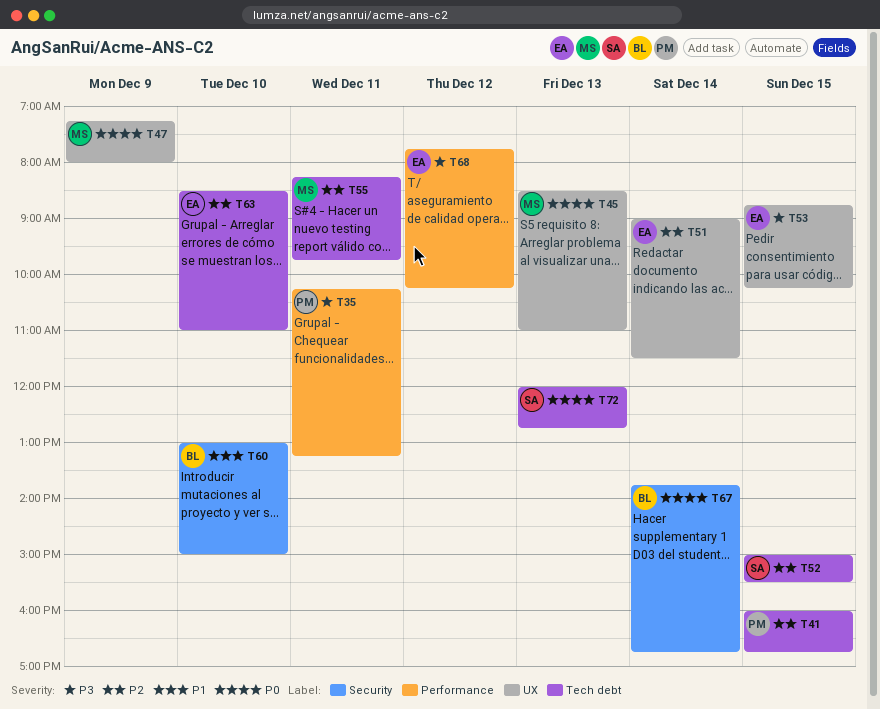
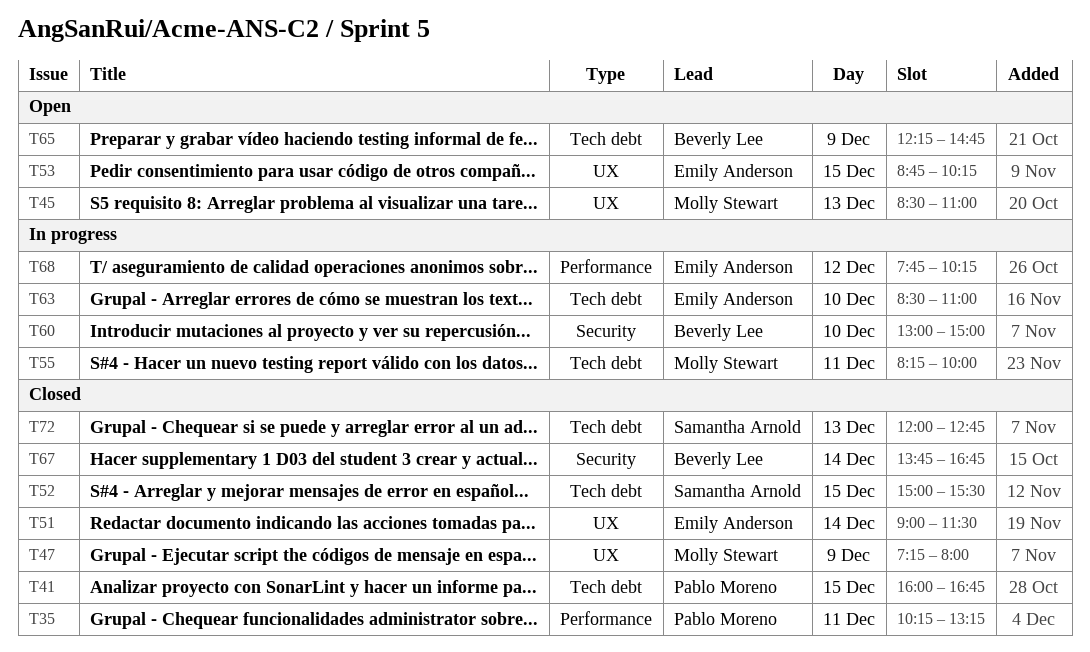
T55, ends: 09:45 -> 10:00
T65: none -> present

